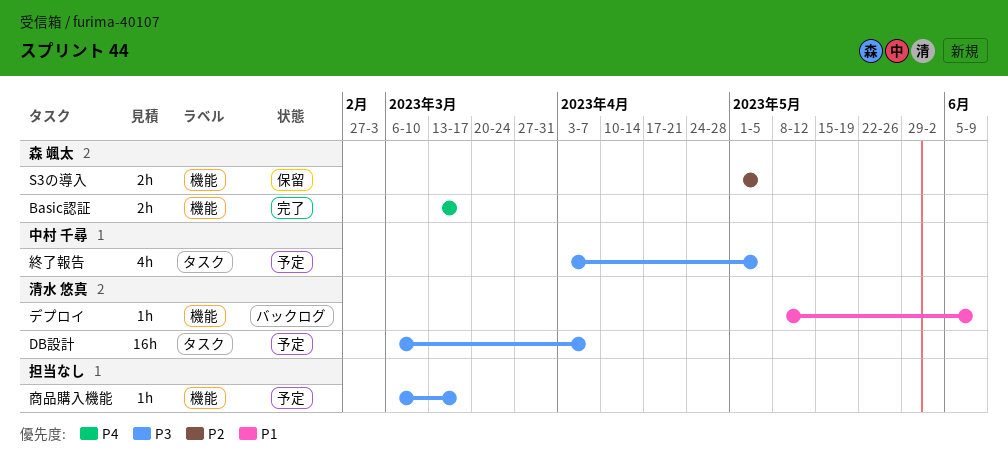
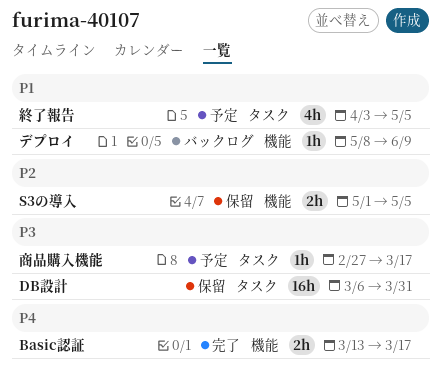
DB設計, status: 予定 -> 保留
DB設計, due: Apr 7 -> Mar 31
商品購入機能, label: 機能 -> タスク
商品購入機能, start: Mar 6 -> Feb 27
終了報告, priority: P3 -> P1

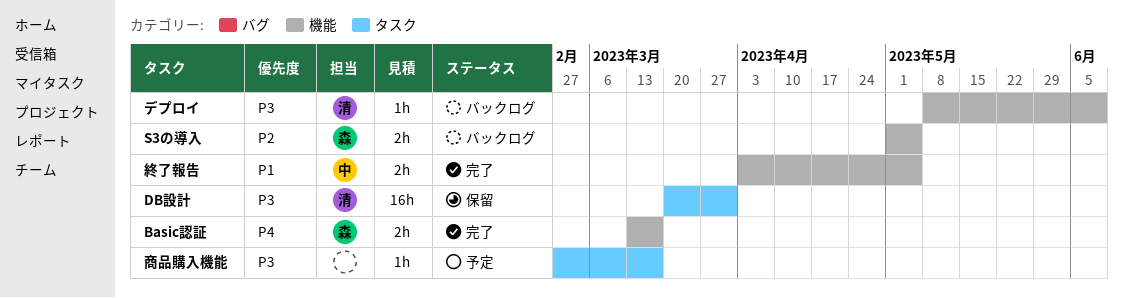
DB設計, start: Mar 6 -> Mar 20
S3の導入, status: 保留 -> バックログ
デプロイ, priority: P1 -> P3
終了報告, status: 予定 -> 完了
終了報告, label: タスク -> 機能
終了報告, estimate: 4h -> 2h

